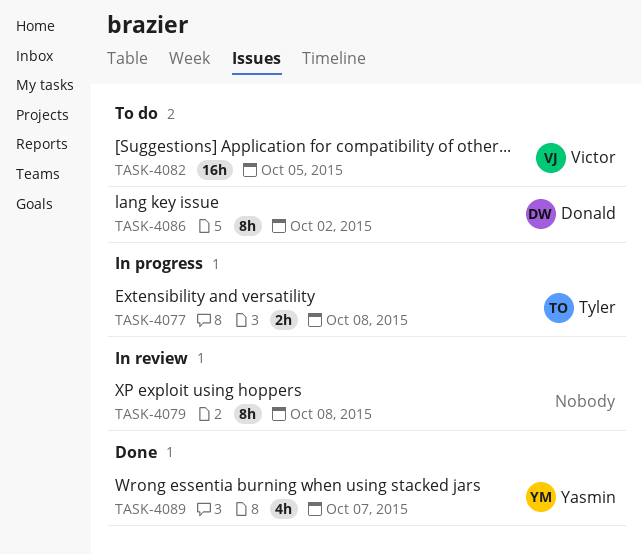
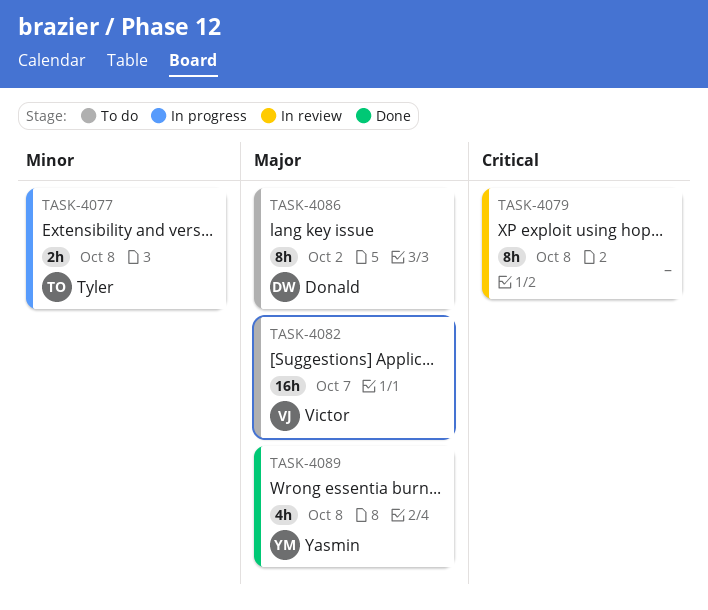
TASK-4082, due: Oct 5 -> Oct 7
TASK-4089, due: Oct 7 -> Oct 8

